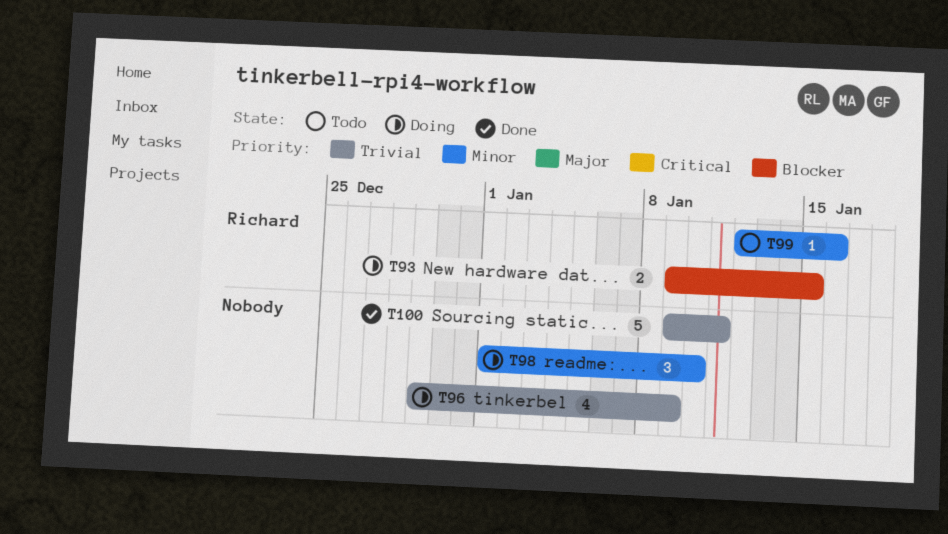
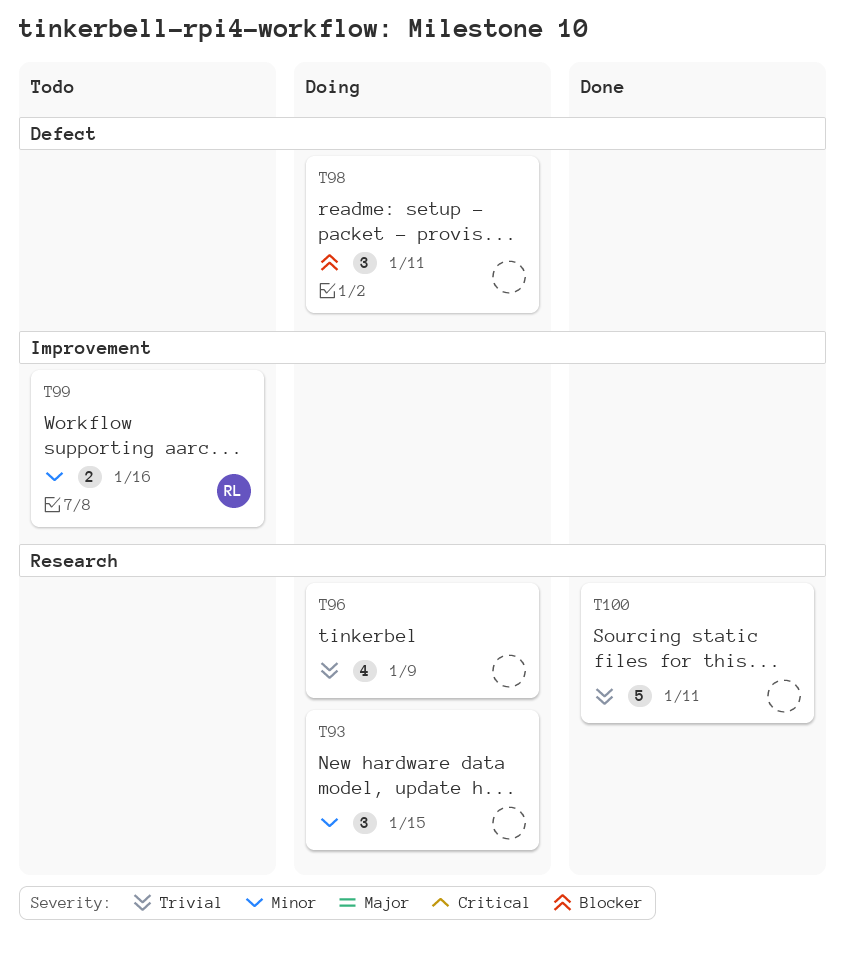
T93, owner: Richard -> none
T93, priority: Blocker -> Minor
T93, estimate: 2 -> 3
T98, priority: Minor -> Blocker
T98, due: Jan 10 -> Jan 11
T99, estimate: 1 -> 2

